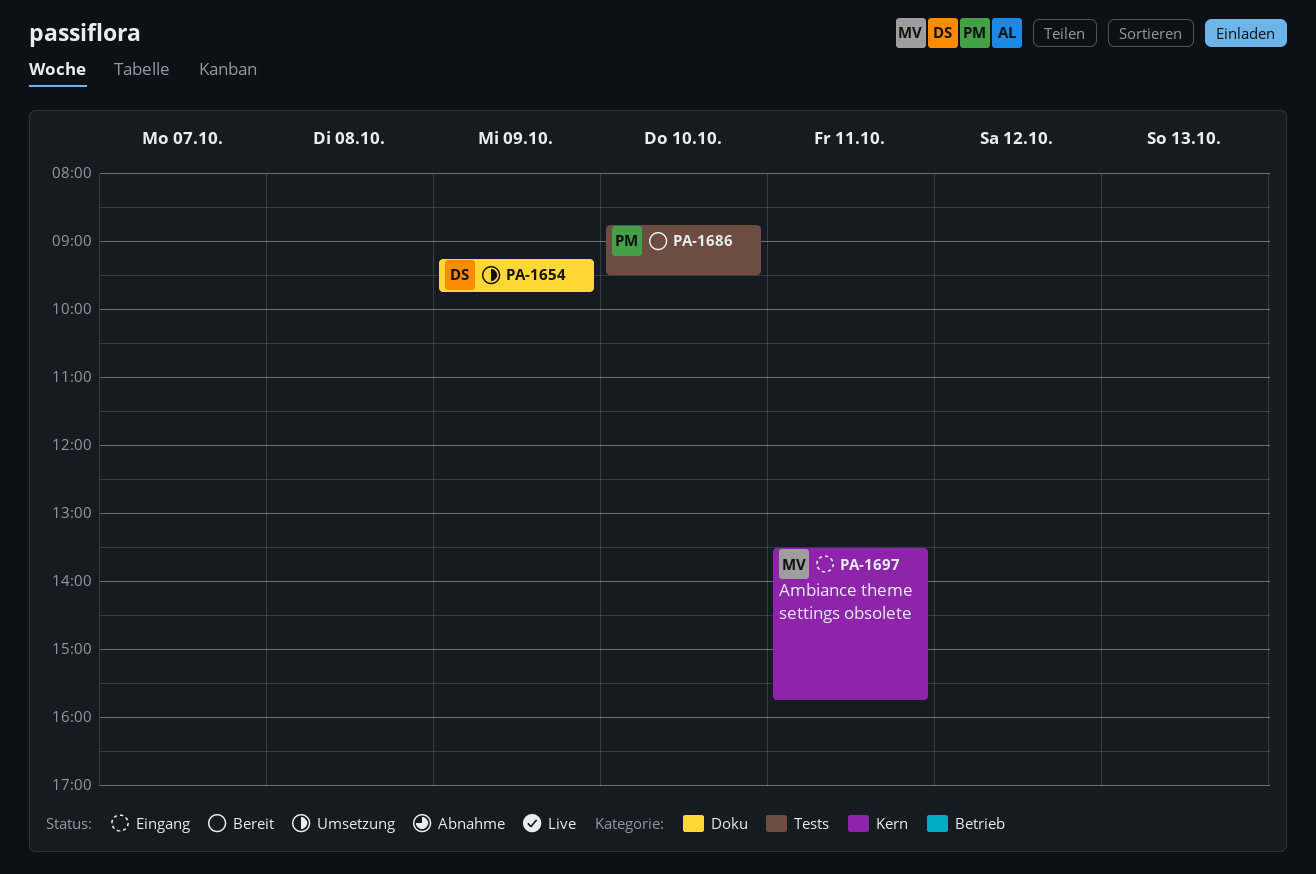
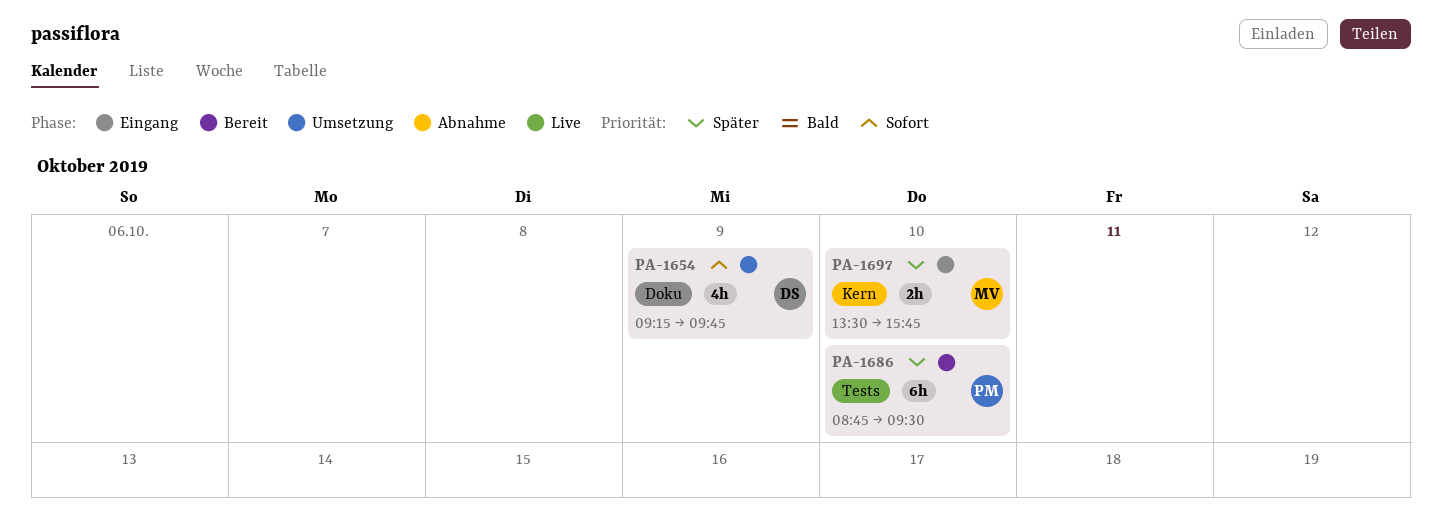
PA-1697, day: Oct 11 -> Oct 10

